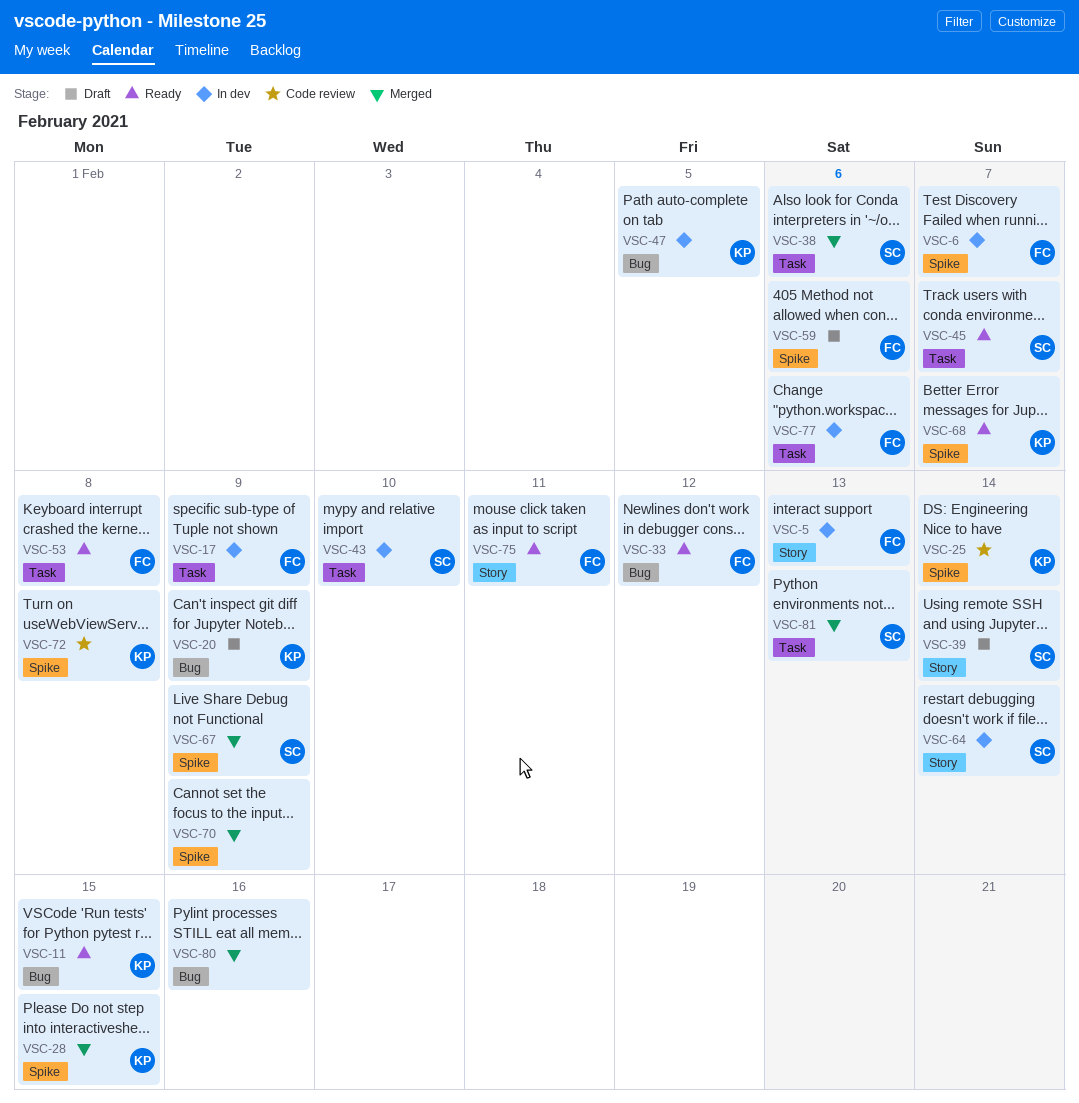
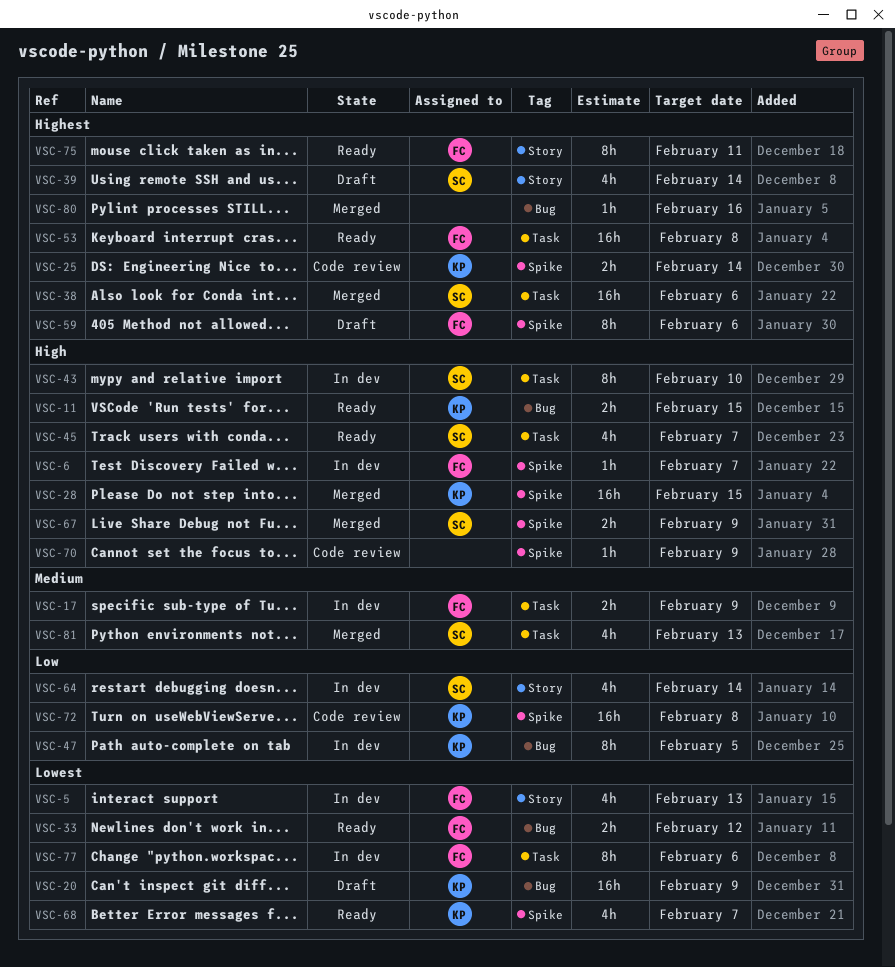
VSC-70, status: Merged -> Code review

